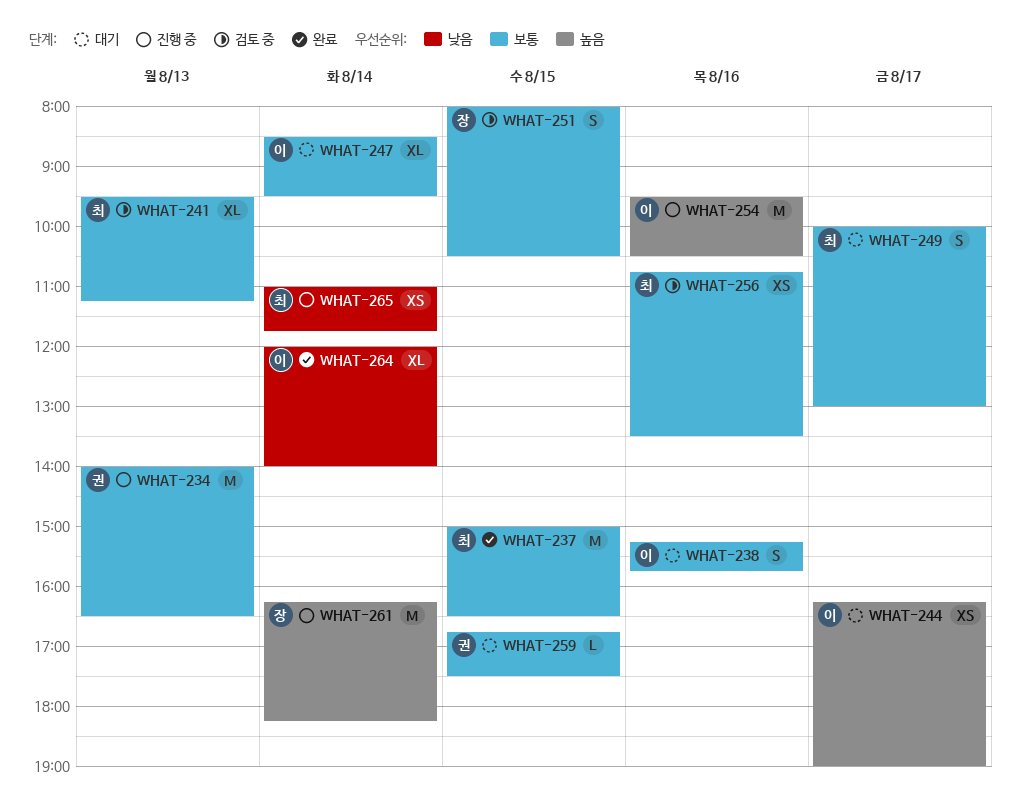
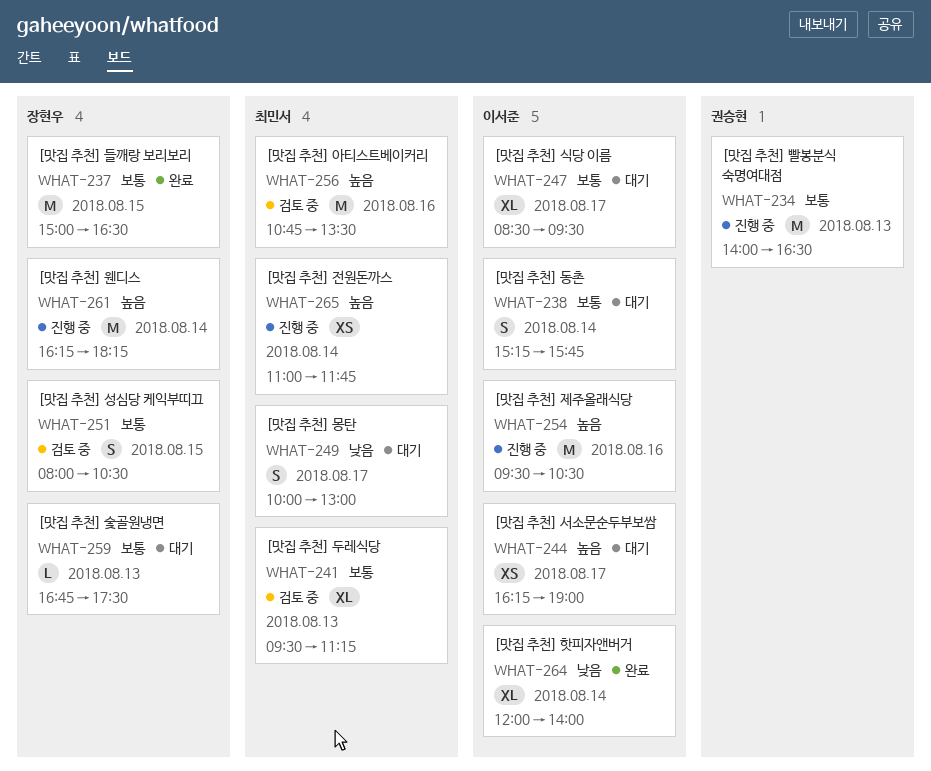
WHAT-237, owner: 최민서 -> 장현우
WHAT-238, day: Aug 16 -> Aug 14
WHAT-247, day: Aug 14 -> Aug 17
WHAT-249, priority: 보통 -> 낮음
WHAT-256, priority: 보통 -> 높음
WHAT-256, estimate: XS -> M
WHAT-259, owner: 권승현 -> 장현우
WHAT-259, day: Aug 15 -> Aug 13
WHAT-265, priority: 낮음 -> 높음

